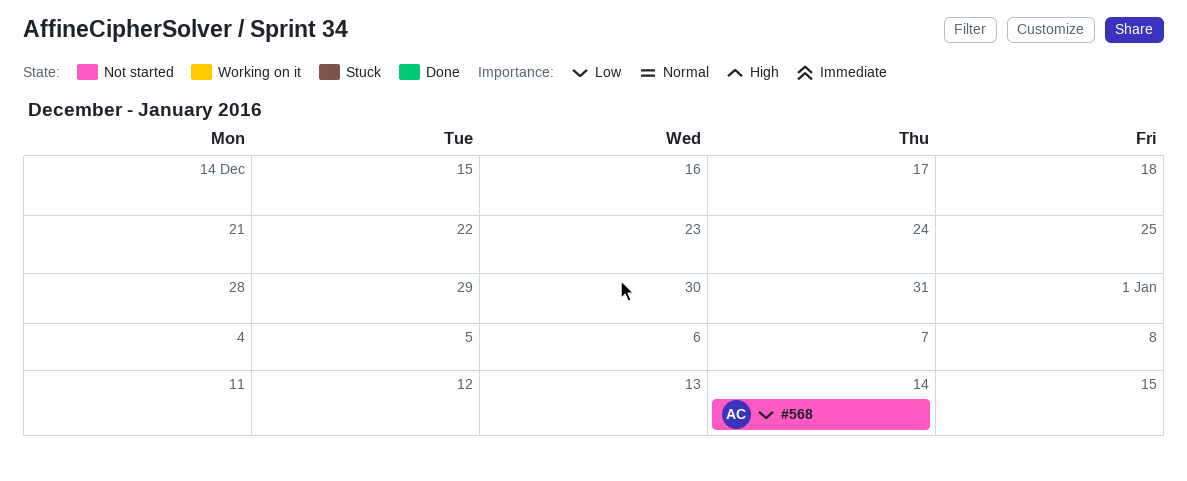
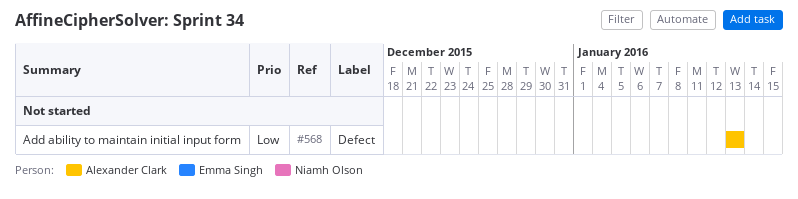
#568, start: Jan 14 -> Jan 13
#568, due: Jan 14 -> Jan 13

